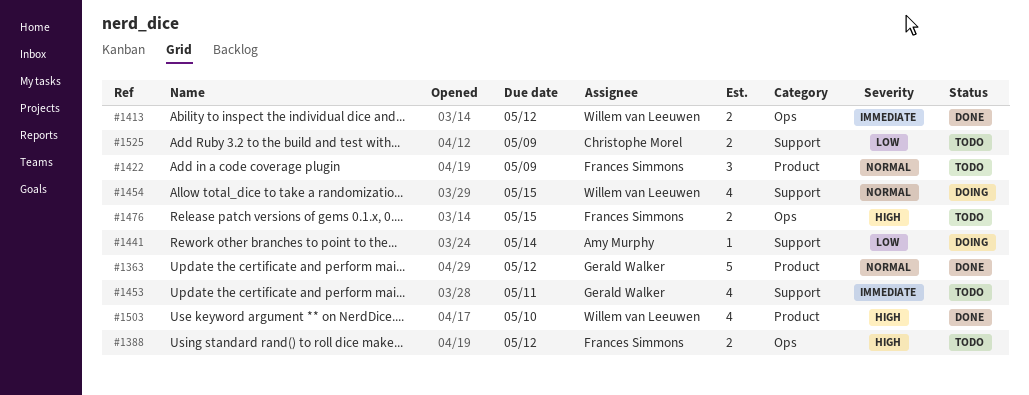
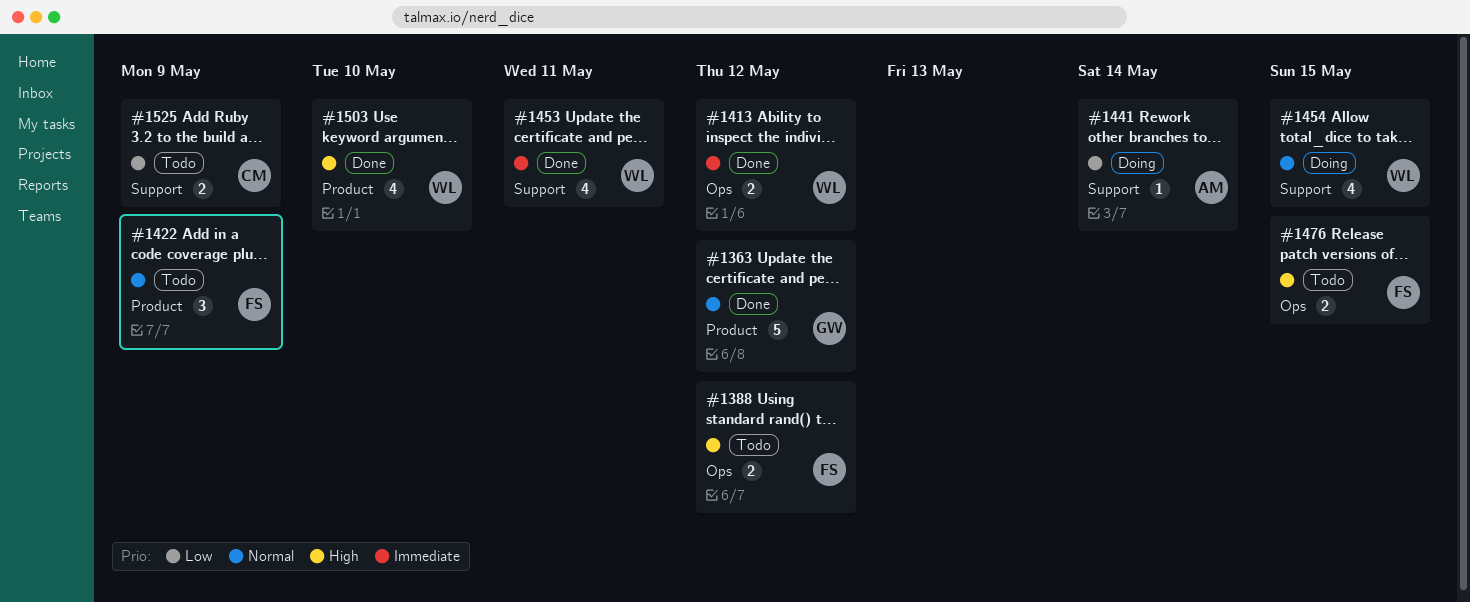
#1453, status: Todo -> Done
#1453, owner: Gerald Walker -> Willem van Leeuwen

